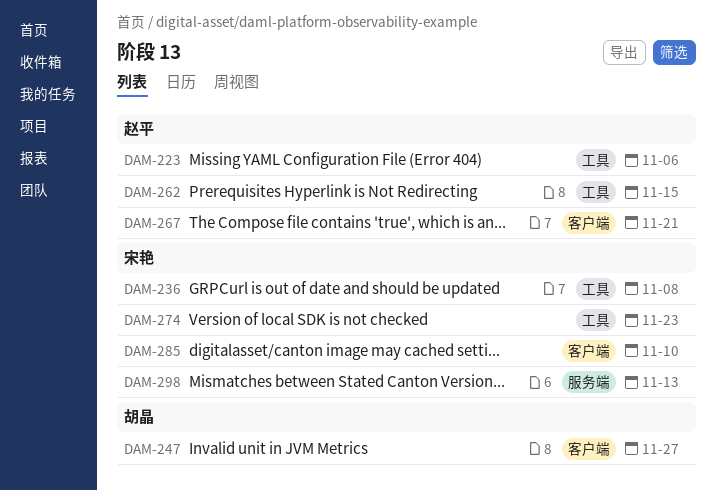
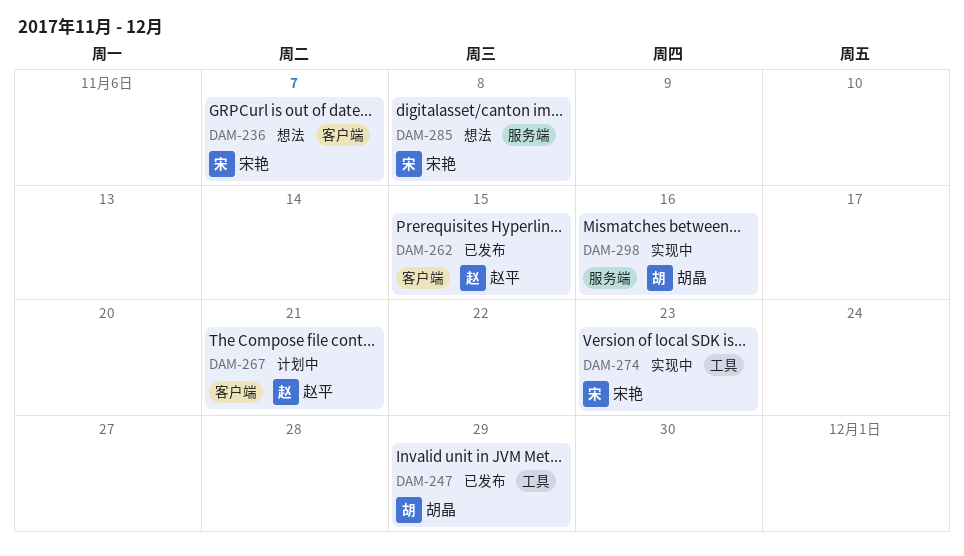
DAM-223: present -> none
DAM-236, label: 工具 -> 客户端
DAM-236, due: Nov 8 -> Nov 7
DAM-247, label: 客户端 -> 工具
DAM-247, due: Nov 27 -> Nov 29
DAM-262, label: 工具 -> 客户端
DAM-285, label: 客户端 -> 服务端
DAM-285, due: Nov 10 -> Nov 8
DAM-298, owner: 宋艳 -> 胡晶
DAM-298, due: Nov 13 -> Nov 16

